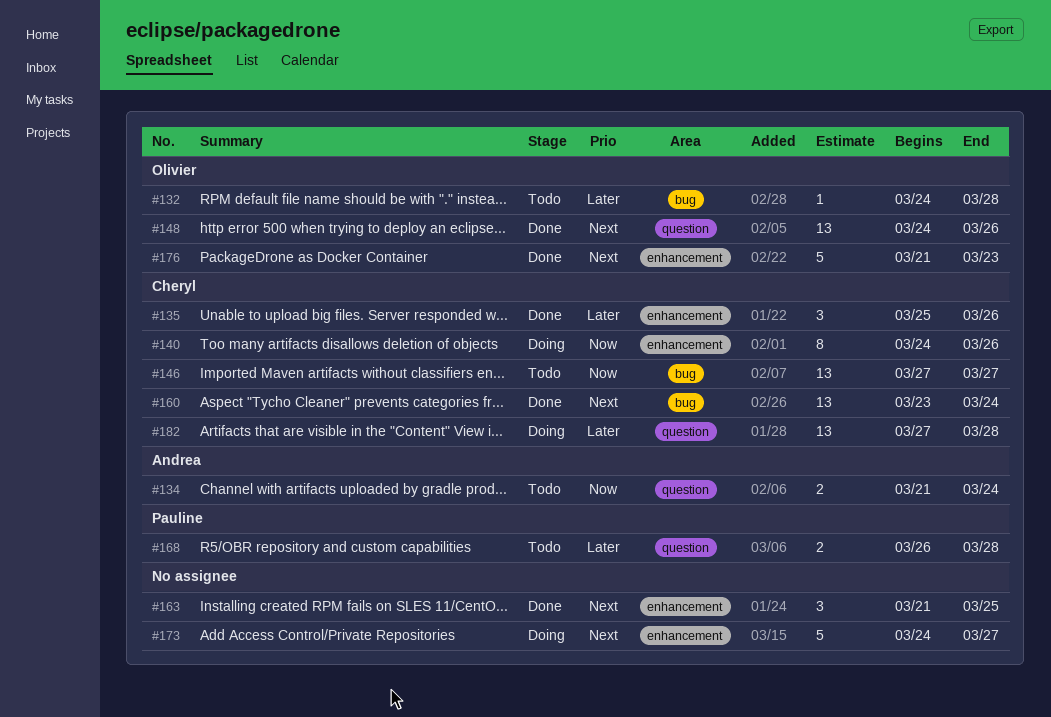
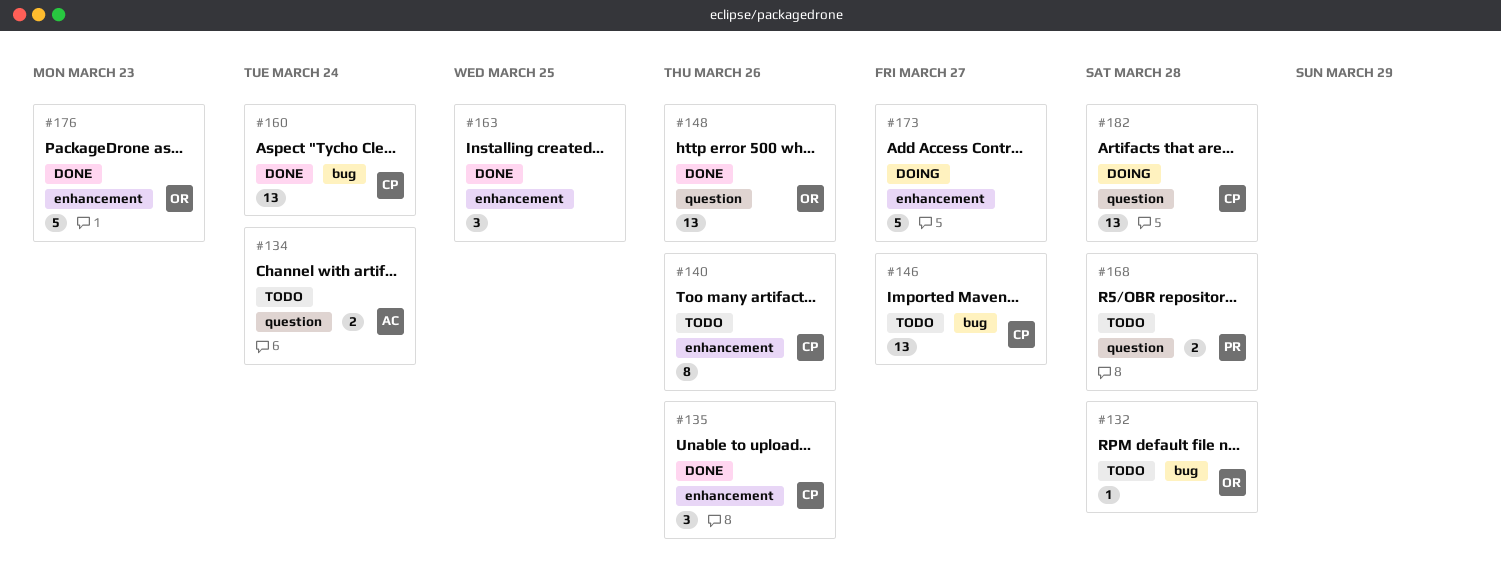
#140, status: Doing -> Todo

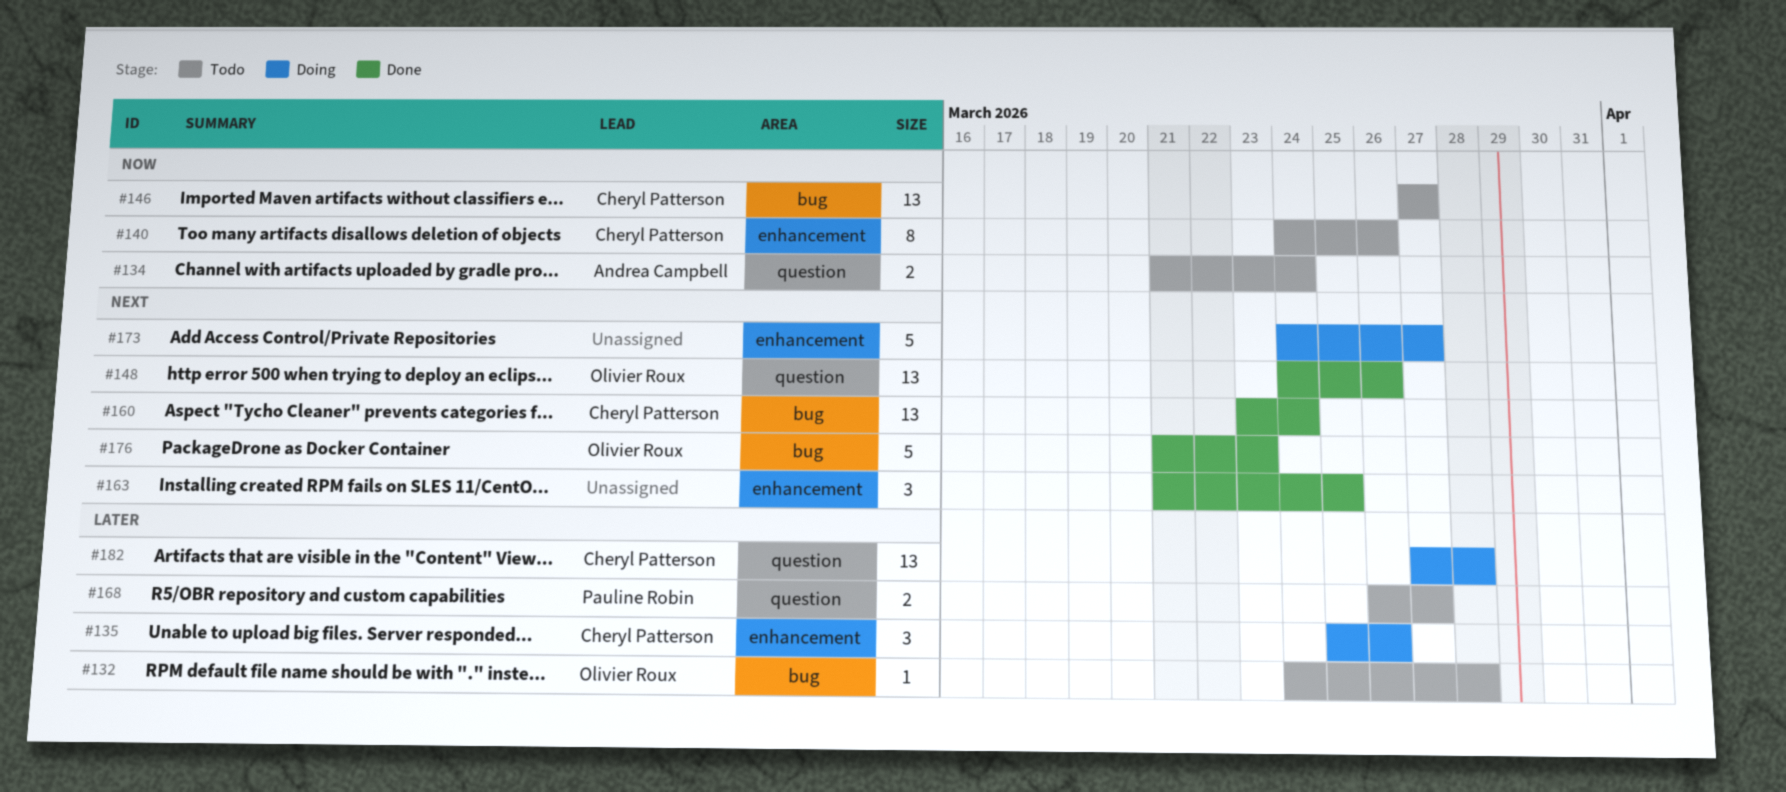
#135, status: Done -> Doing
#168, due: Mar 28 -> Mar 27
#176, label: enhancement -> bug

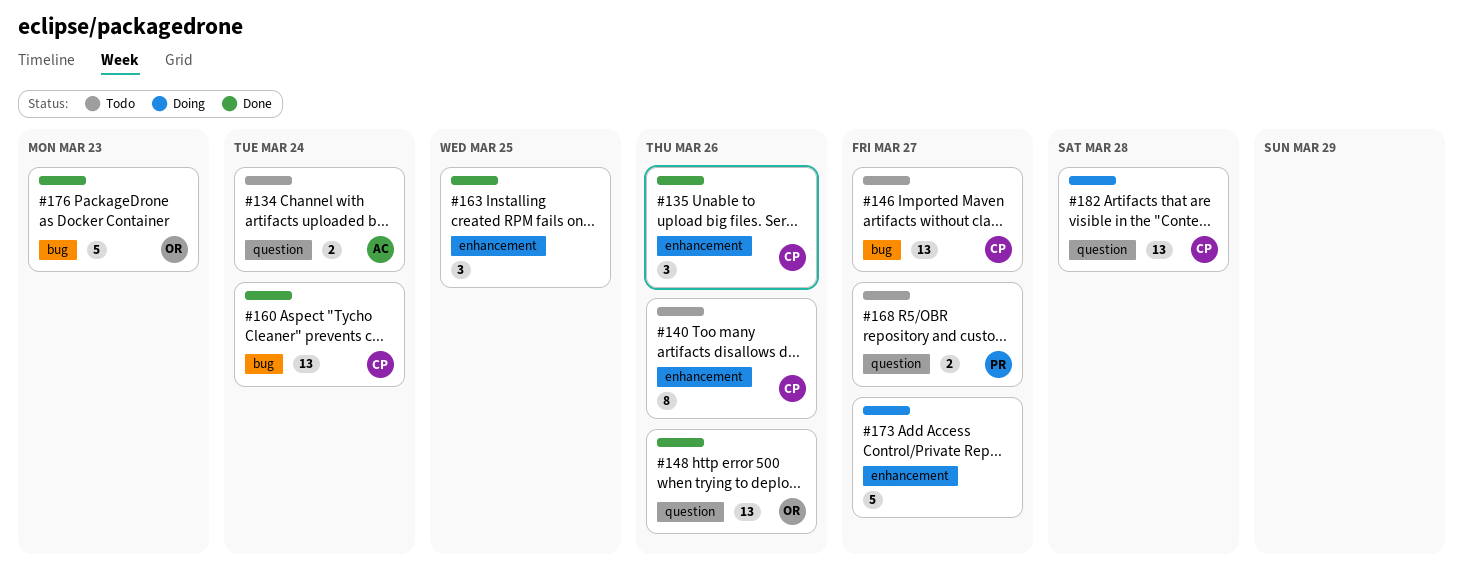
#132: present -> none
#135, status: Doing -> Done

